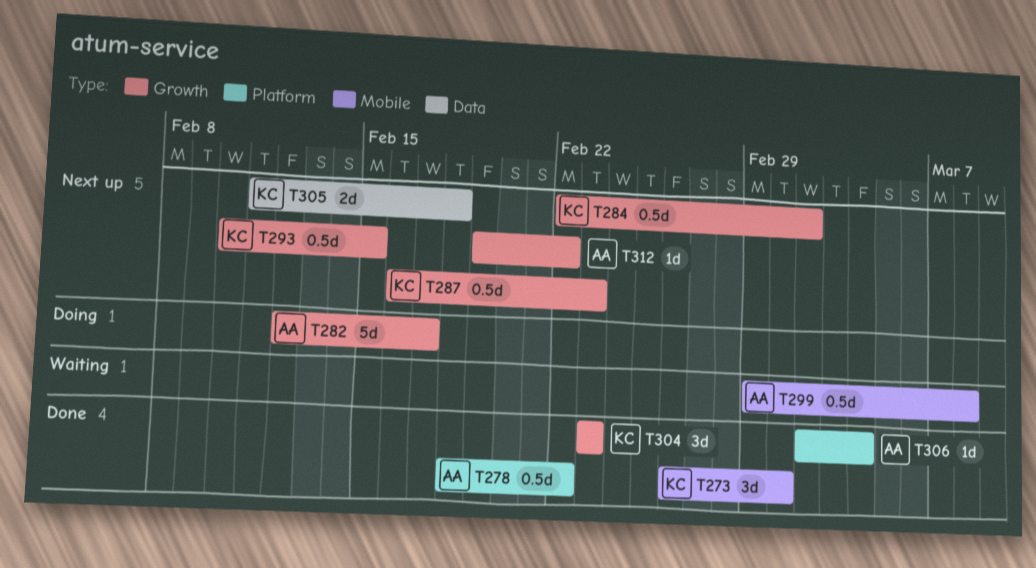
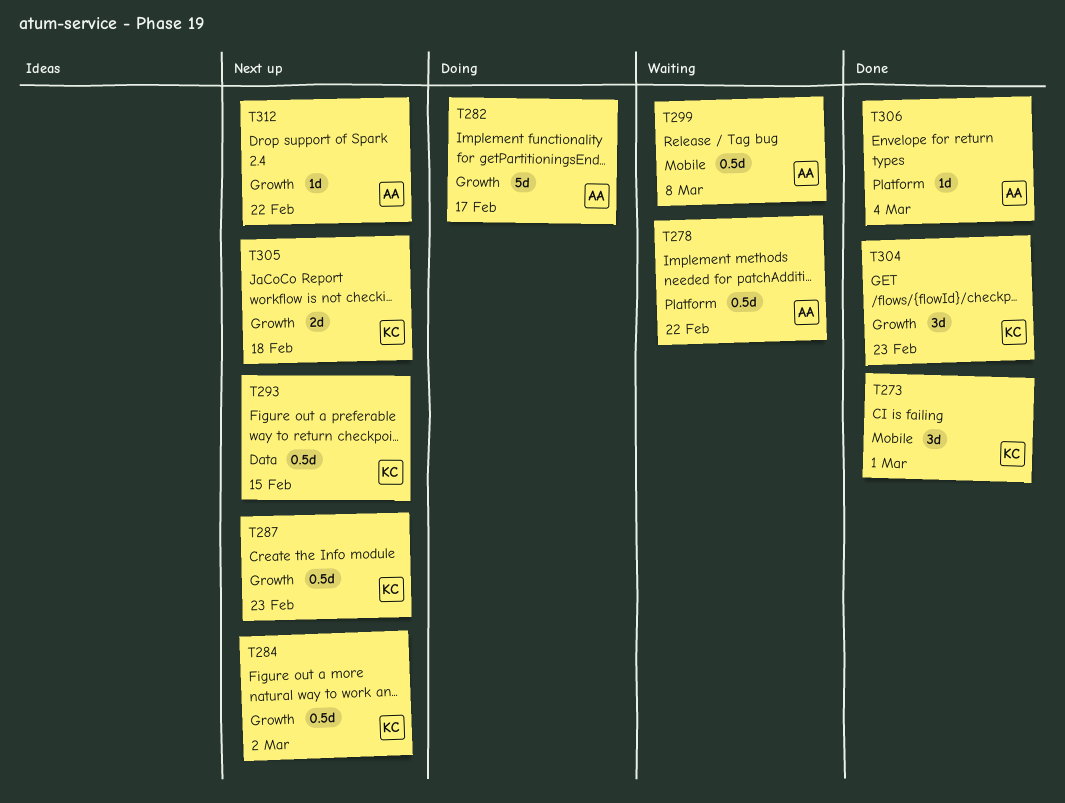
T278, status: Done -> Waiting
T293, label: Growth -> Data
T305, label: Data -> Growth

